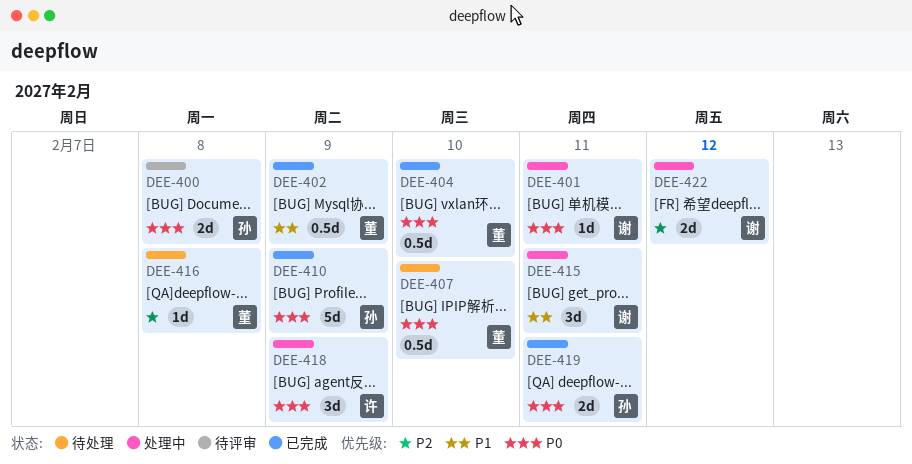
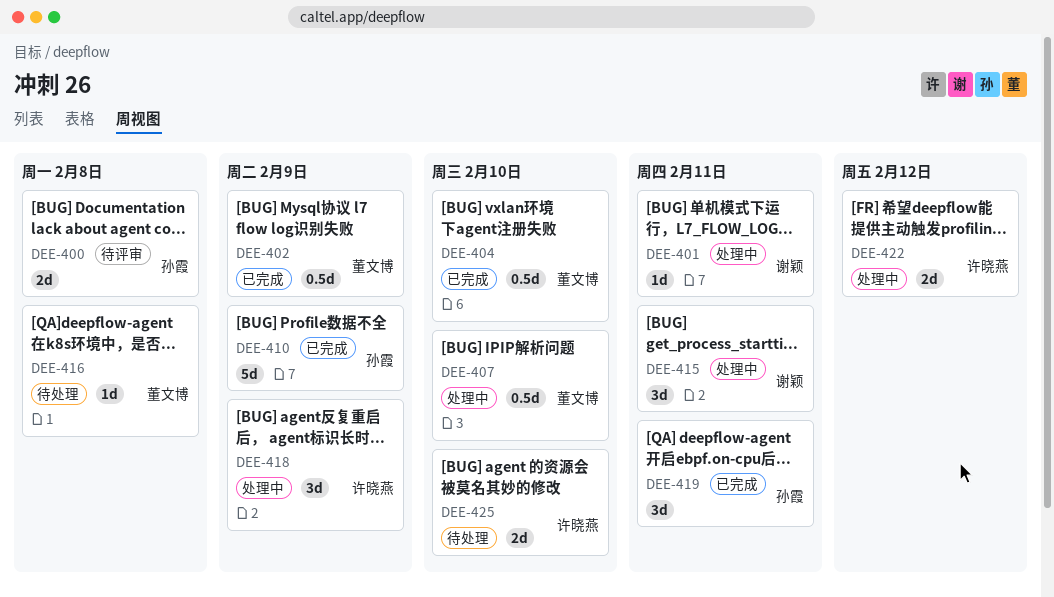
DEE-407, status: 待处理 -> 处理中
DEE-419, estimate: 2d -> 3d
DEE-422, owner: 谢颖 -> 许晓燕
DEE-425: none -> present

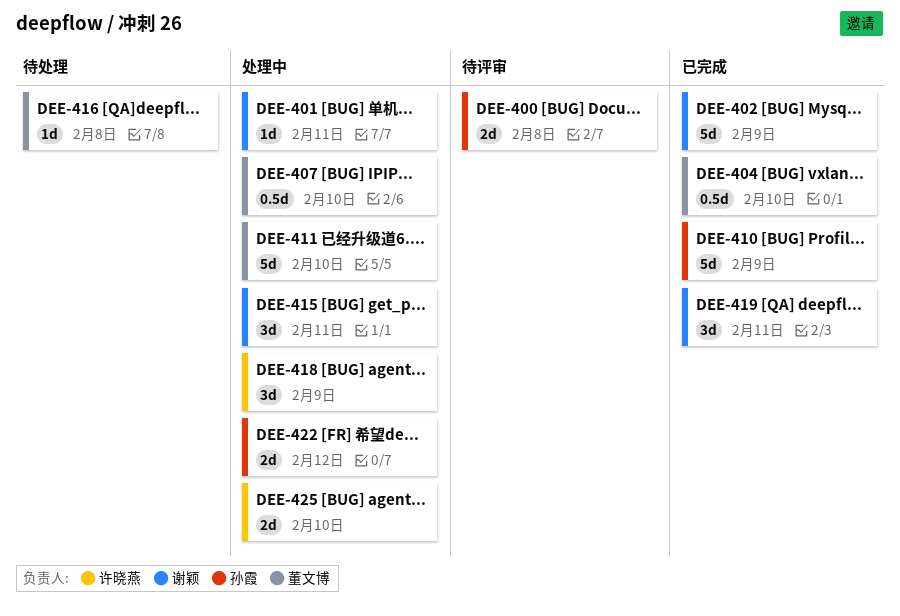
DEE-402, owner: 董文博 -> 谢颖
DEE-402, estimate: 0.5d -> 5d
DEE-411: none -> present
DEE-419, owner: 孙霞 -> 谢颖
DEE-422, owner: 许晓燕 -> 孙霞
DEE-425, status: 待处理 -> 处理中

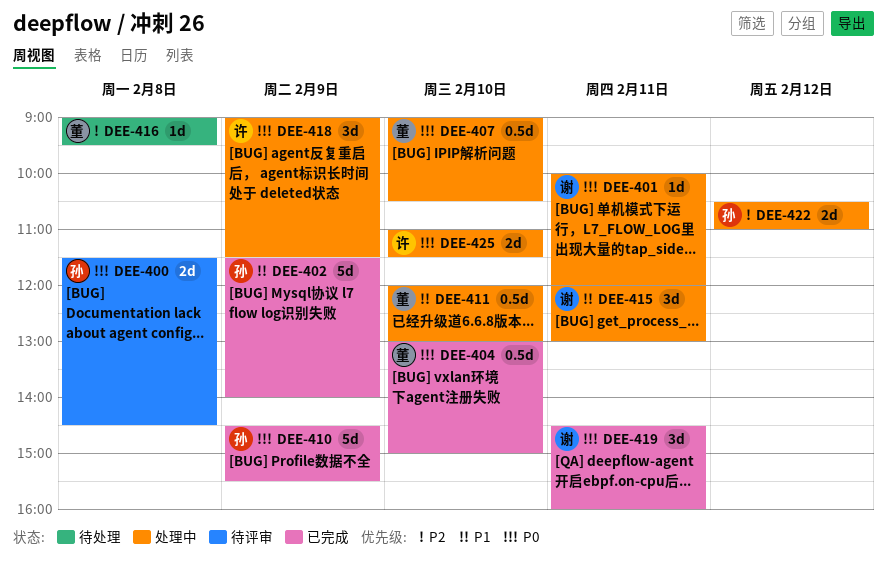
DEE-402, owner: 谢颖 -> 孙霞
DEE-411, estimate: 5d -> 0.5d

